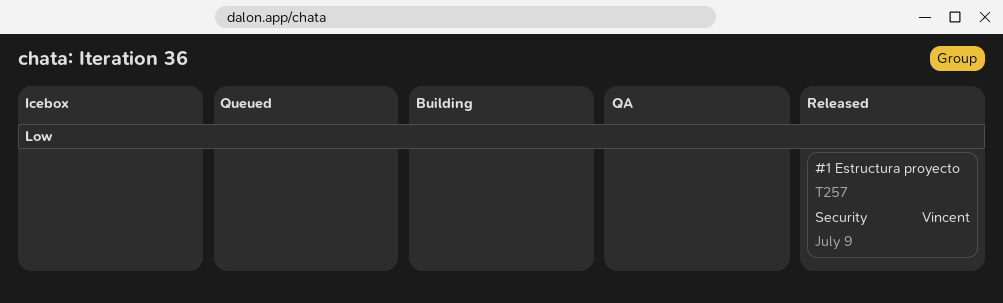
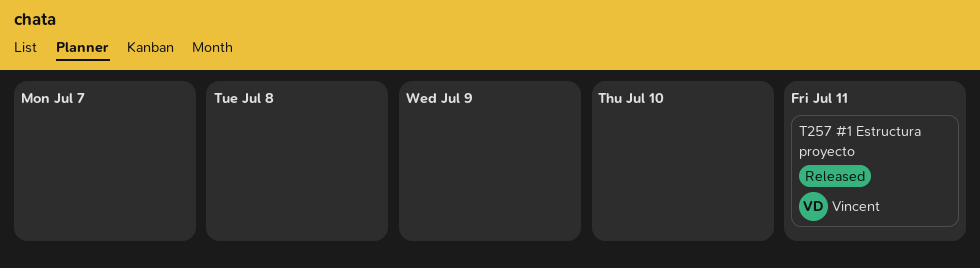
T257, due: Jul 9 -> Jul 11

